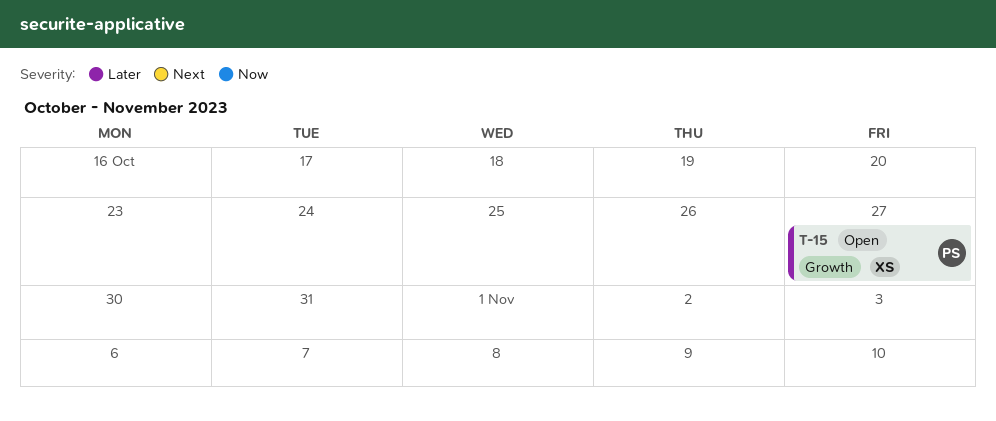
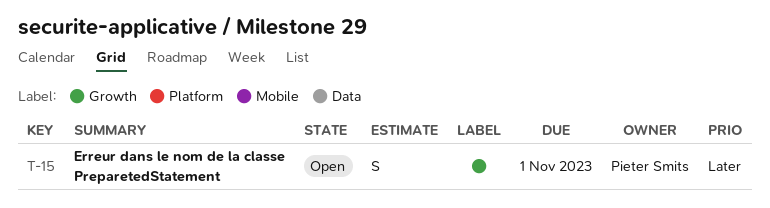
T-15, estimate: XS -> S
T-15, due: Oct 27 -> Nov 1

